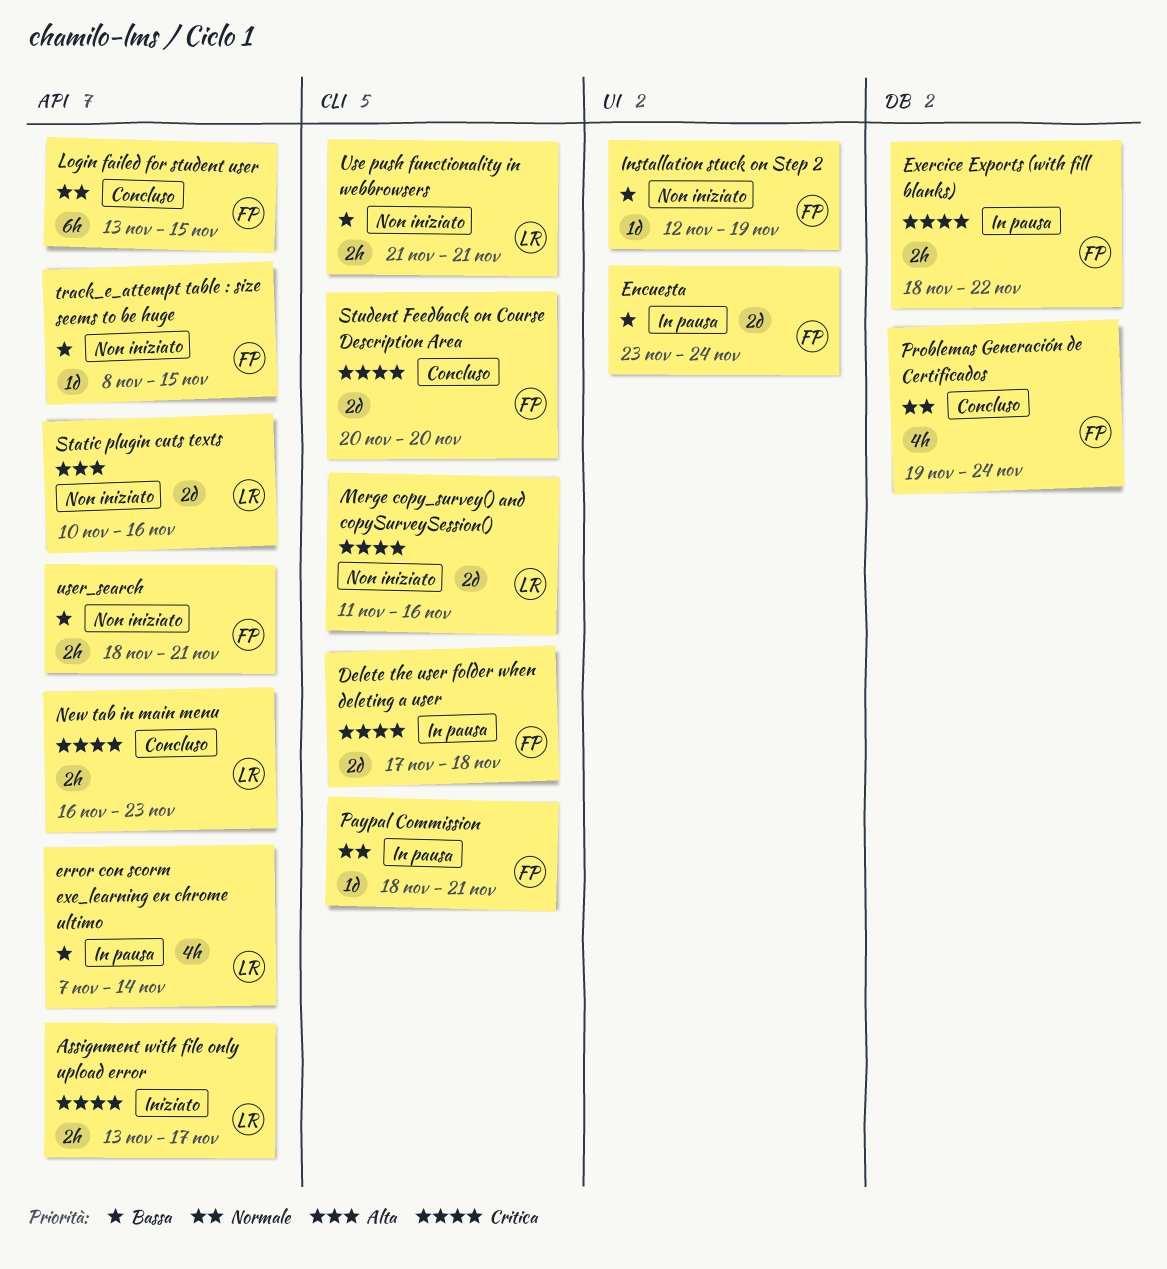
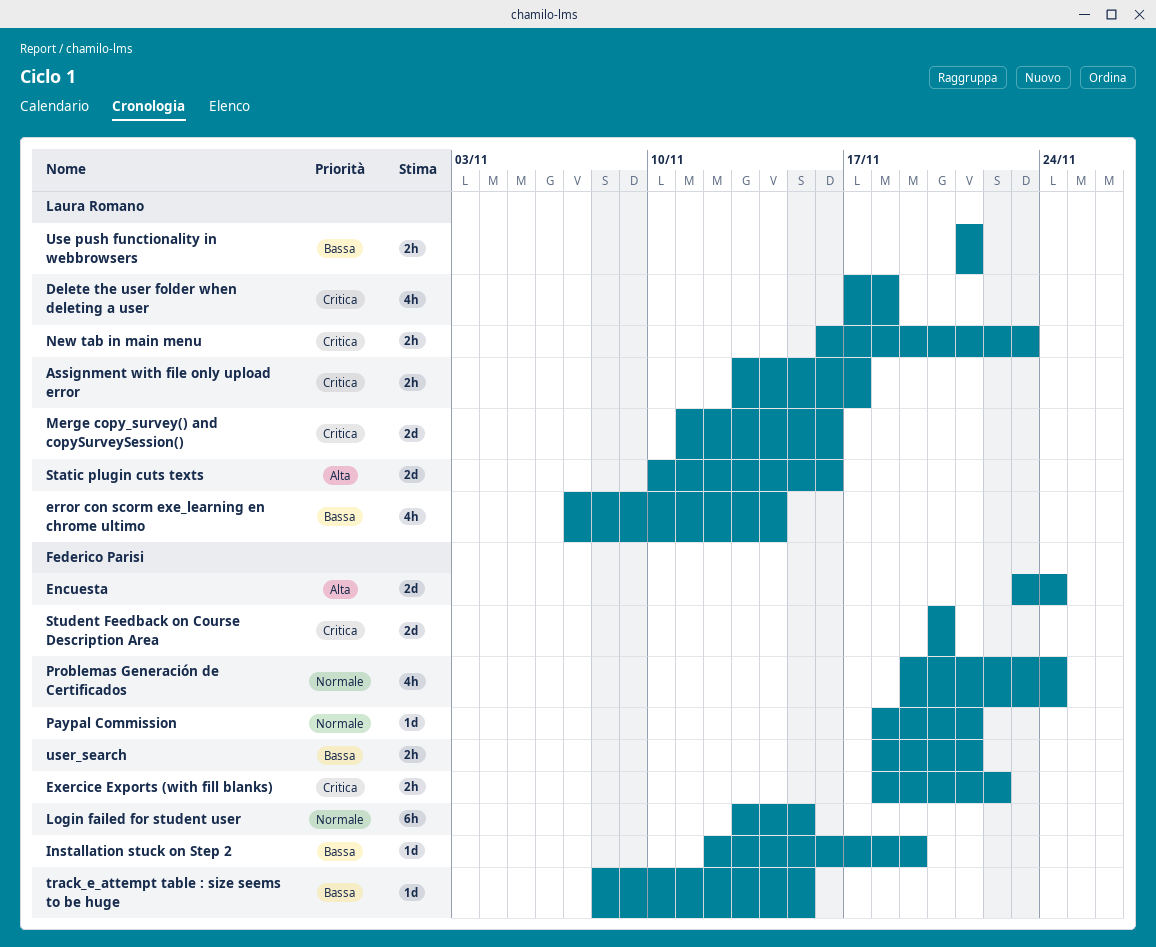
Delete the user folder when deleting a user, owner: Federico Parisi -> Laura Romano
Delete the user folder when deleting a user, estimate: 2d -> 4h
Encuesta, priority: Bassa -> Alta

